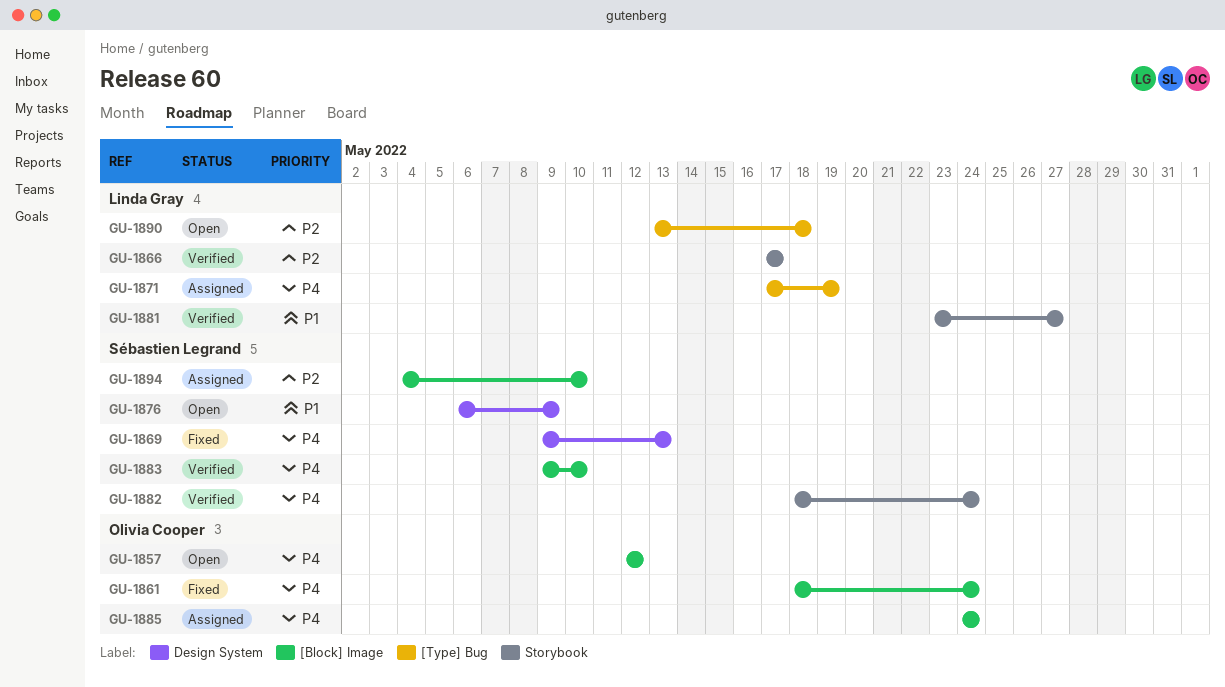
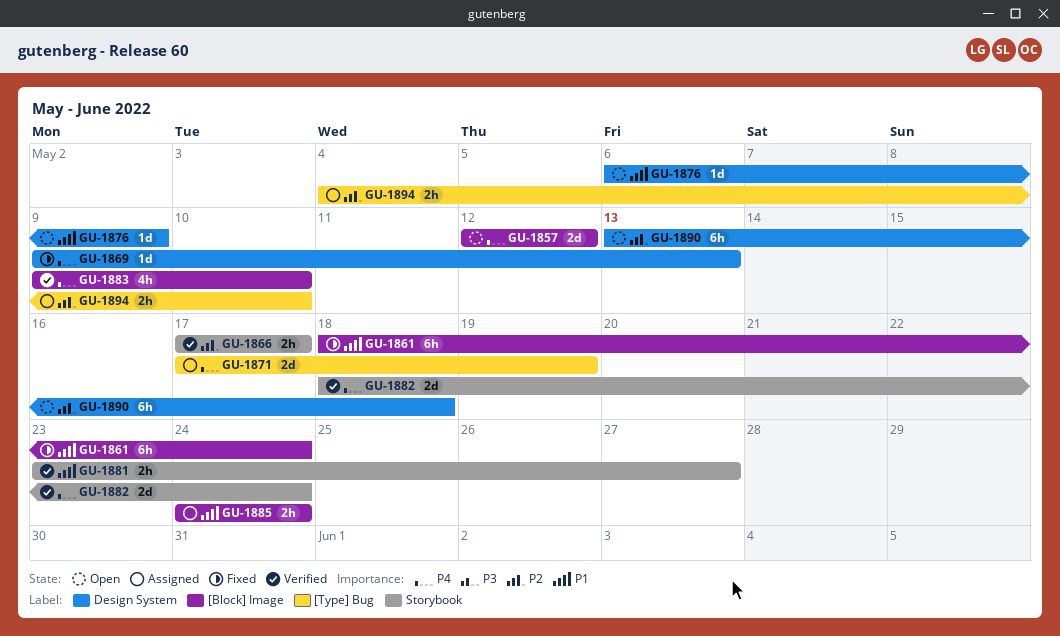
GU-1861, priority: P4 -> P1
GU-1885, priority: P4 -> P1
GU-1890, label: [Type] Bug -> Design System
GU-1894, label: [Block] Image -> [Type] Bug

